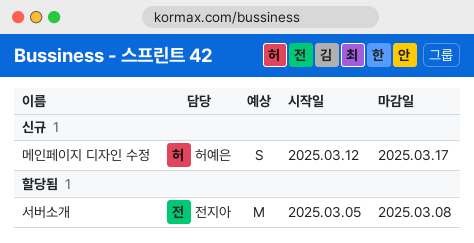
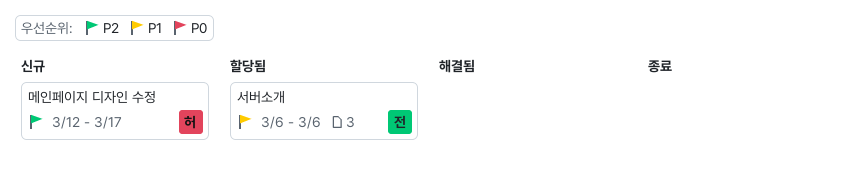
서버소개, start: Mar 5 -> Mar 6
서버소개, due: Mar 8 -> Mar 6

